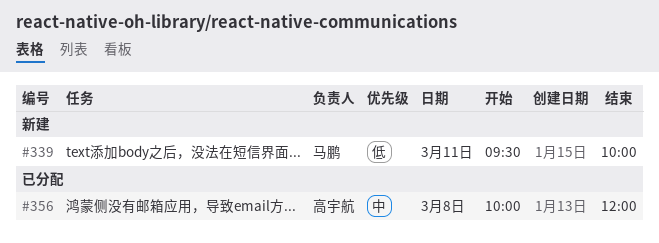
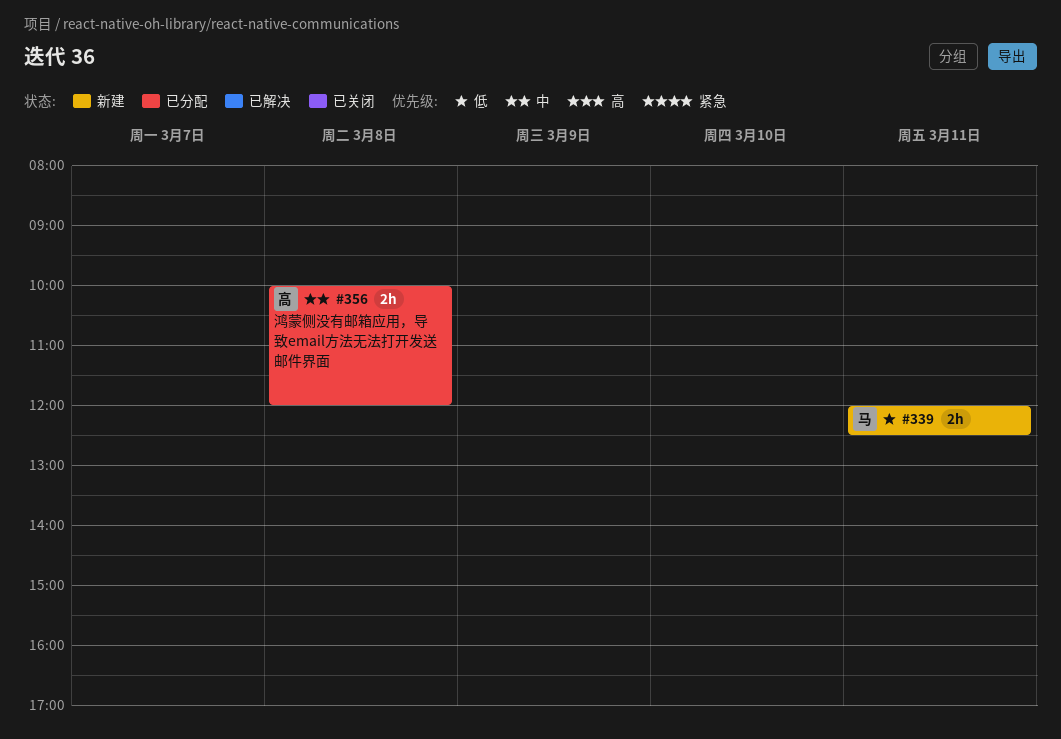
#339, begins: 09:30 -> 12:00
#339, ends: 10:00 -> 12:30

